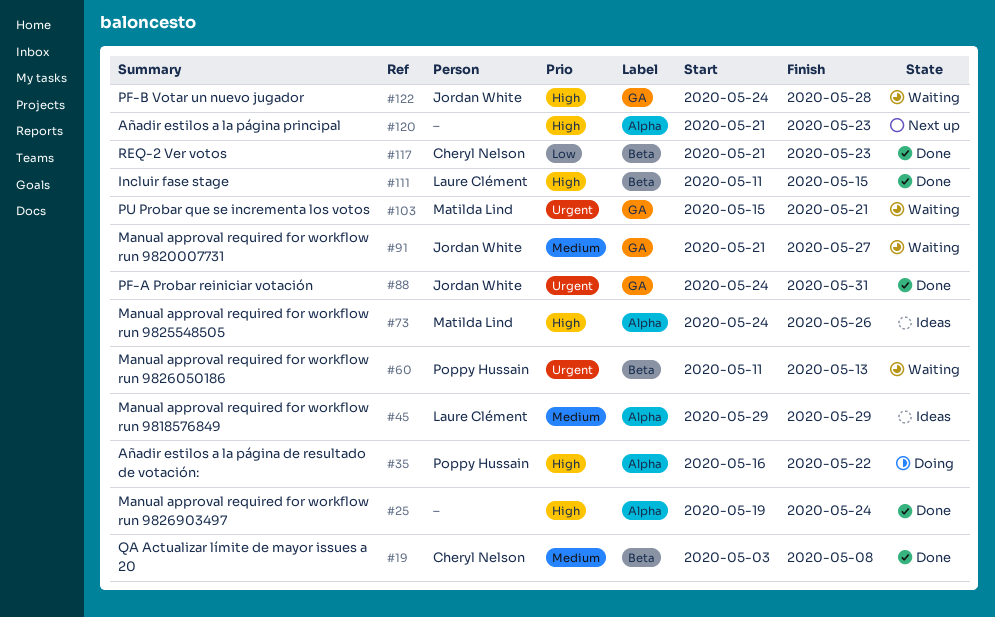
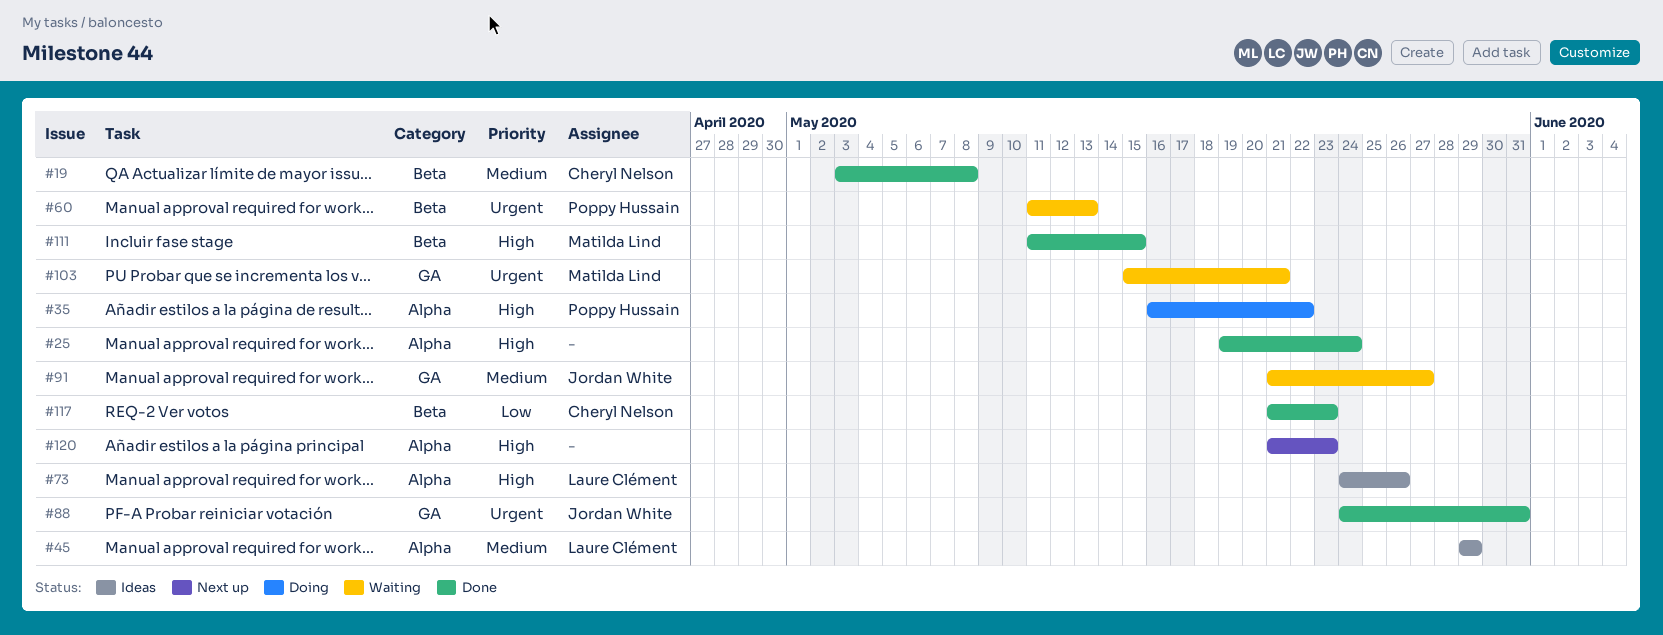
#73, owner: Matilda Lind -> Laure Clément
#111, owner: Laure Clément -> Matilda Lind
#122: present -> none

